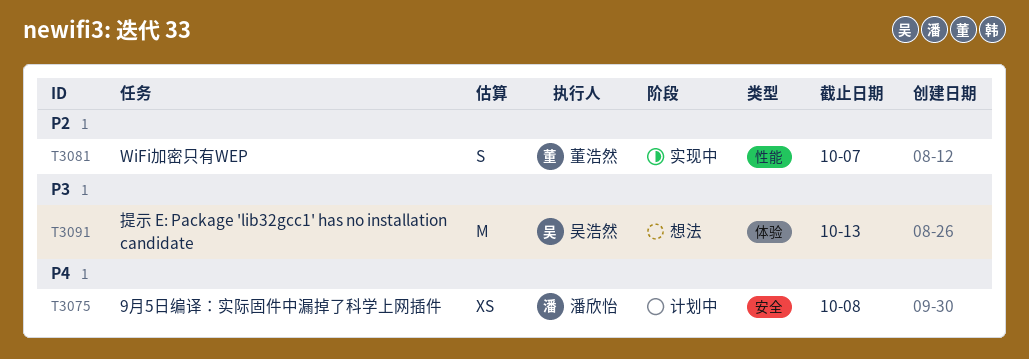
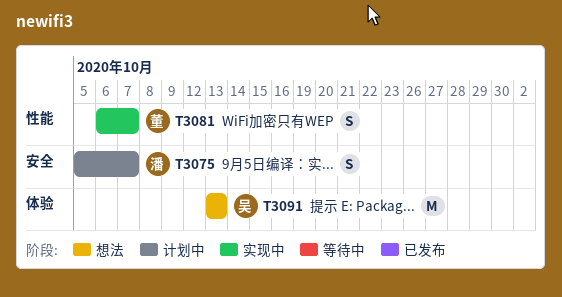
T3075, estimate: XS -> S
T3075, due: Oct 8 -> Oct 7

